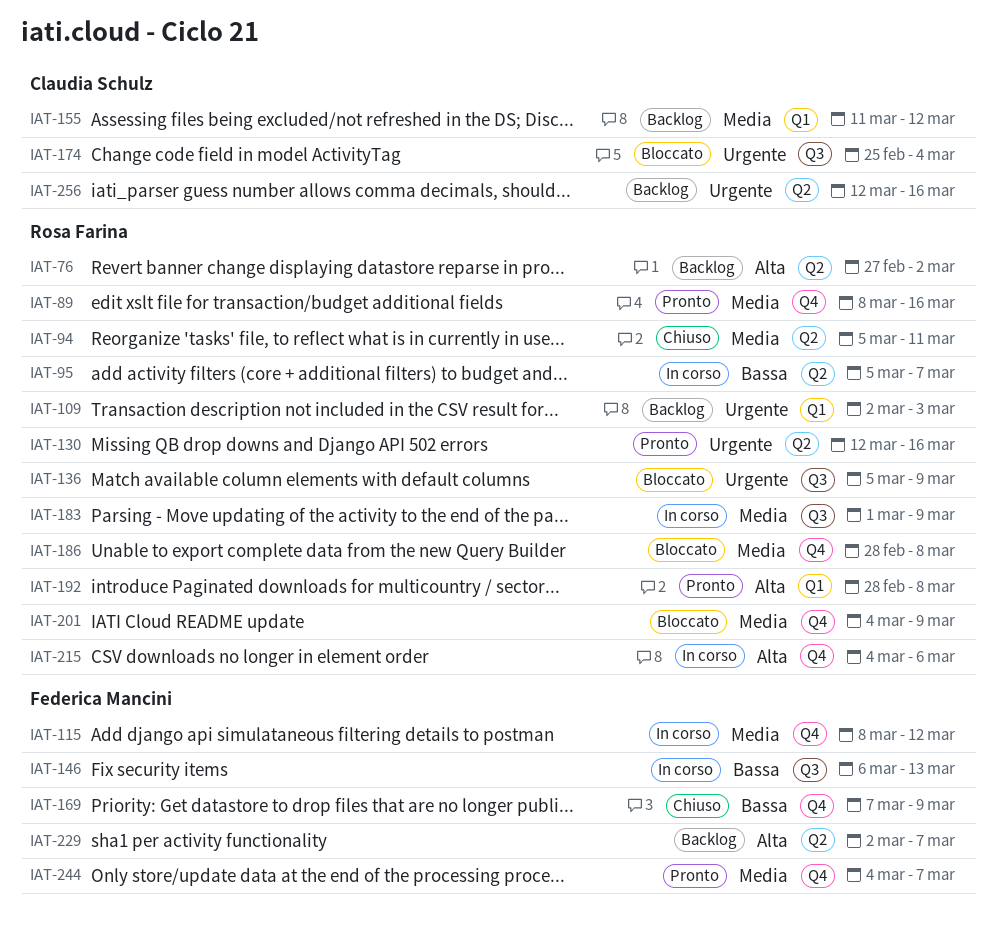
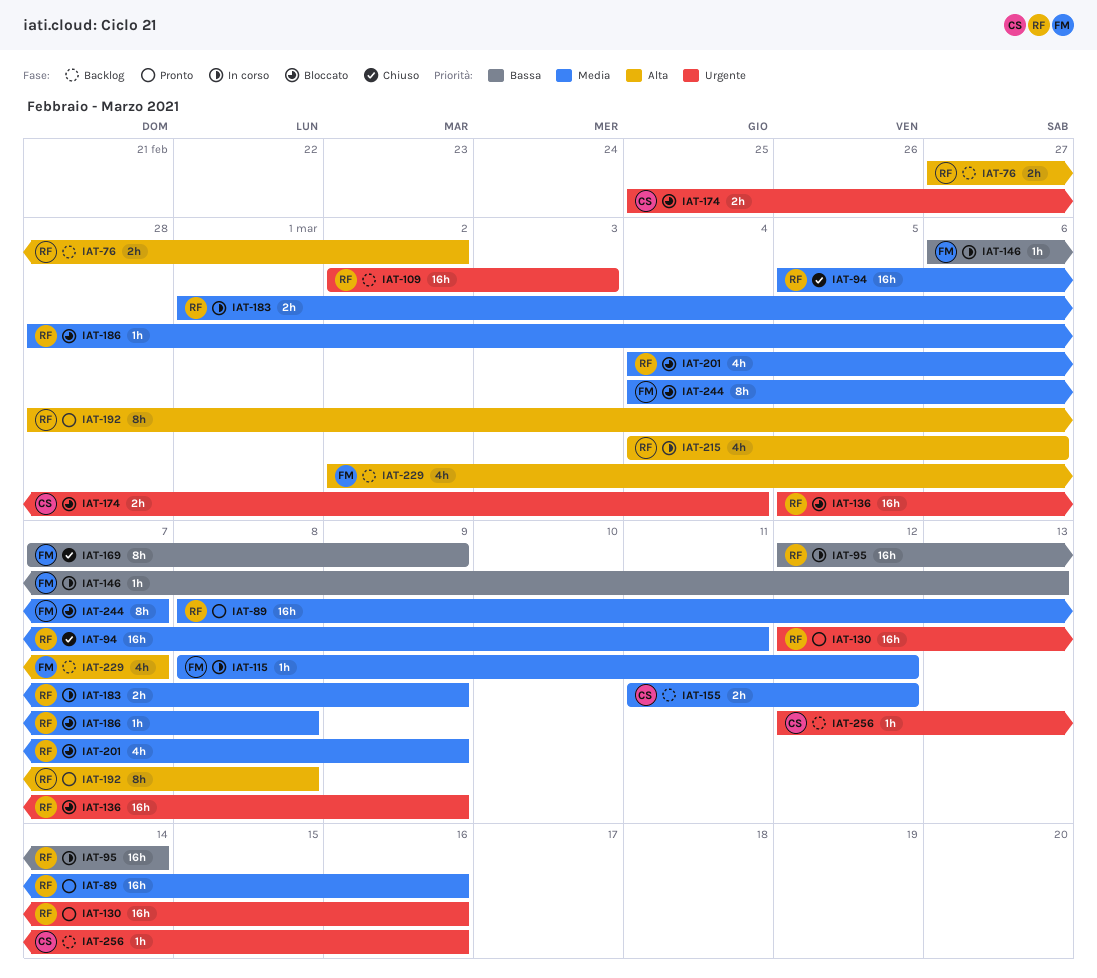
IAT-95, start: Mar 5 -> Mar 12
IAT-95, due: Mar 7 -> Mar 14
IAT-244, status: Pronto -> Bloccato

